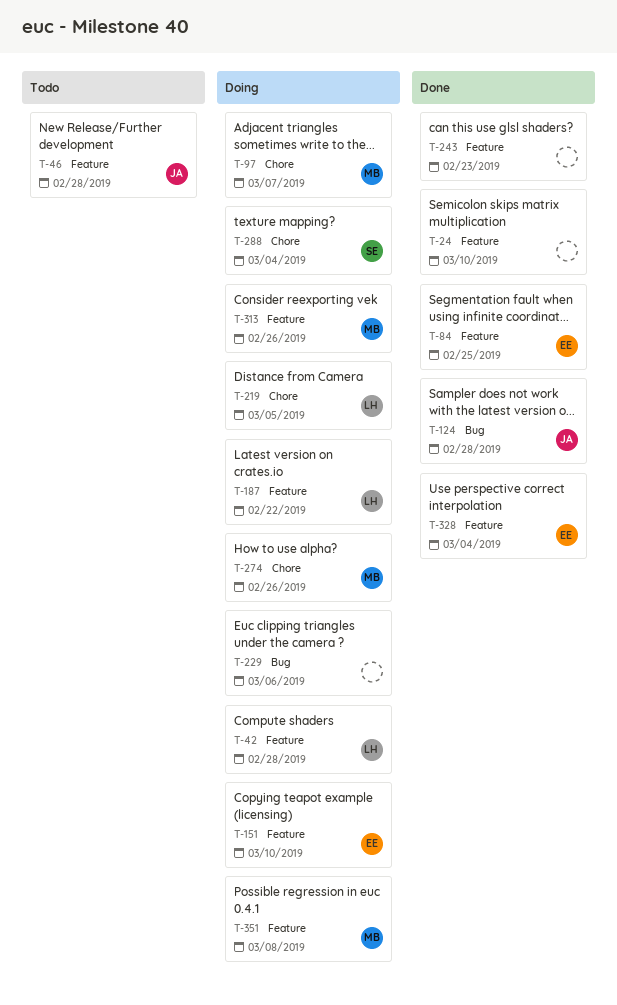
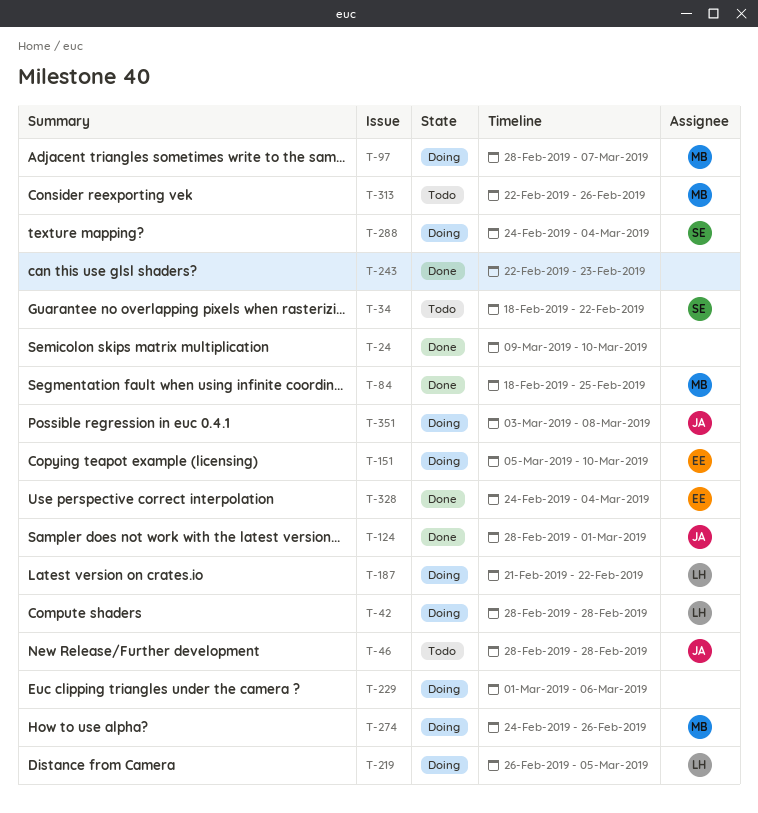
T-34: none -> present
T-84, owner: EE -> MB
T-124, due: Feb 28 -> Mar 1
T-313, status: Doing -> Todo
T-351, owner: MB -> JA

